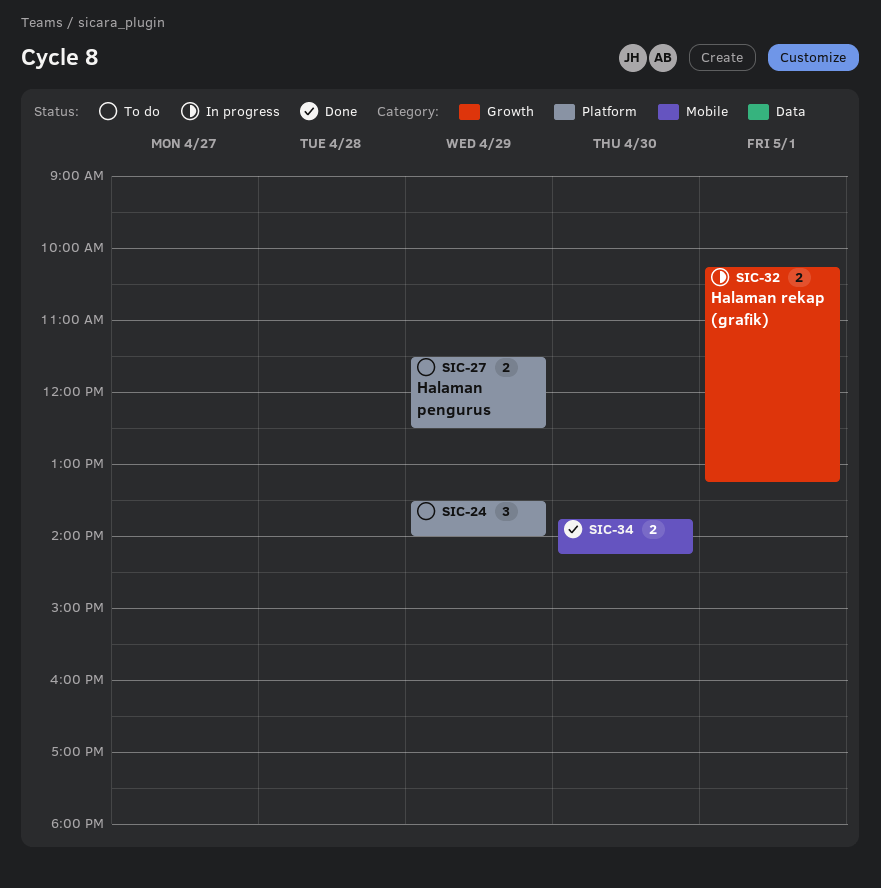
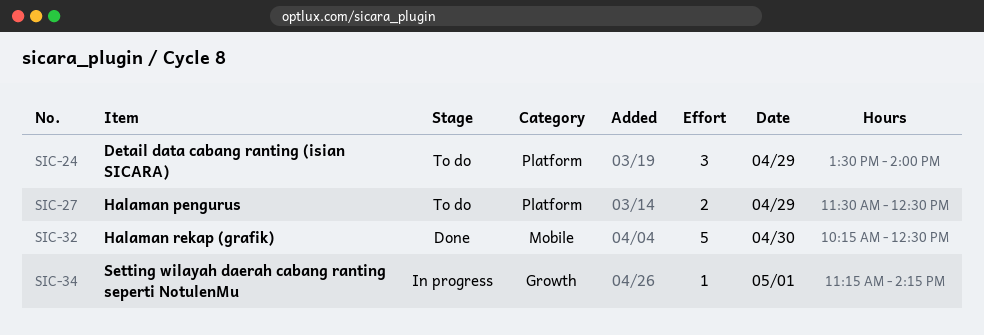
SIC-32, status: In progress -> Done
SIC-32, label: Growth -> Mobile
SIC-32, estimate: 2 -> 5
SIC-32, day: May 1 -> Apr 30
SIC-32, ends: 13:15 -> 12:30
SIC-34, status: Done -> In progress
SIC-34, label: Mobile -> Growth
SIC-34, estimate: 2 -> 1
SIC-34, day: Apr 30 -> May 1
SIC-34, begins: 13:45 -> 11:15

